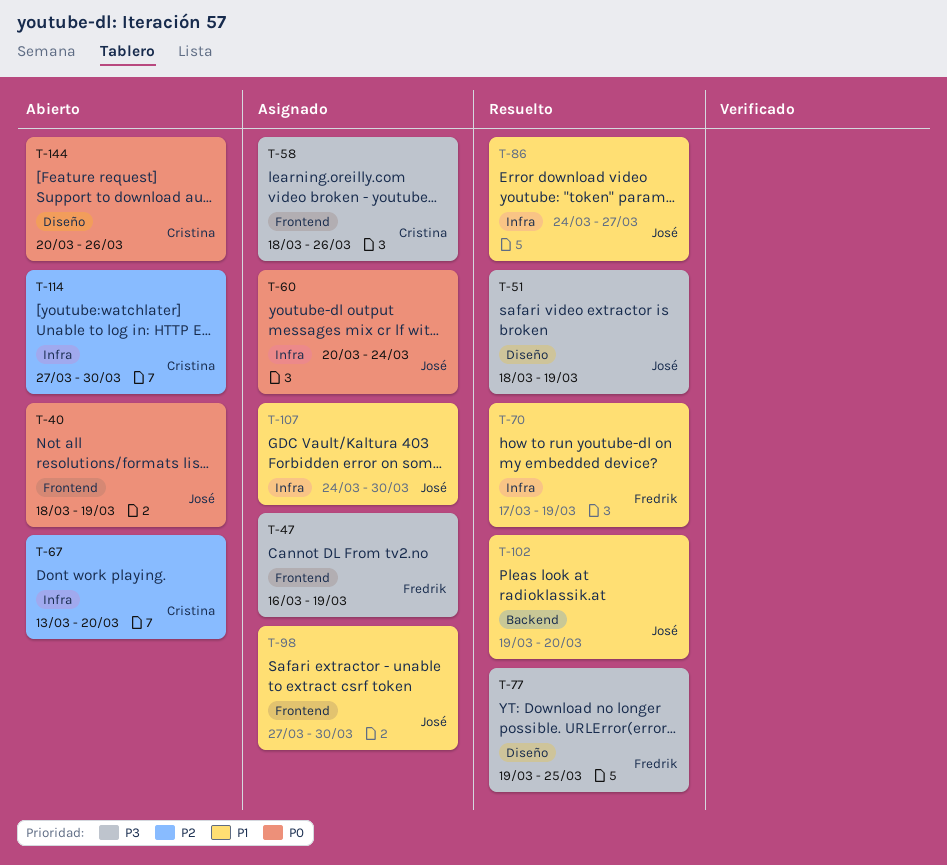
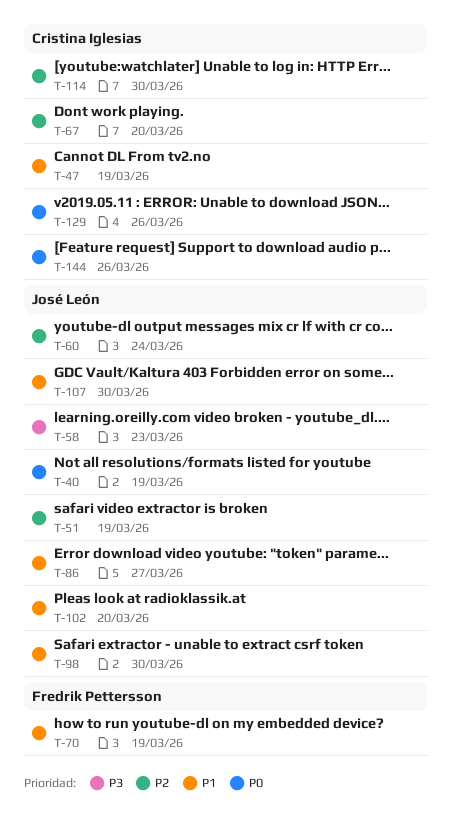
T-47, owner: Fredrik Pettersson -> Cristina Iglesias
T-47, priority: P3 -> P1
T-51, priority: P3 -> P2
T-58, owner: Cristina Iglesias -> José León
T-58, due: Mar 26 -> Mar 23
T-60, priority: P0 -> P2
T-77: present -> none
T-129: none -> present

